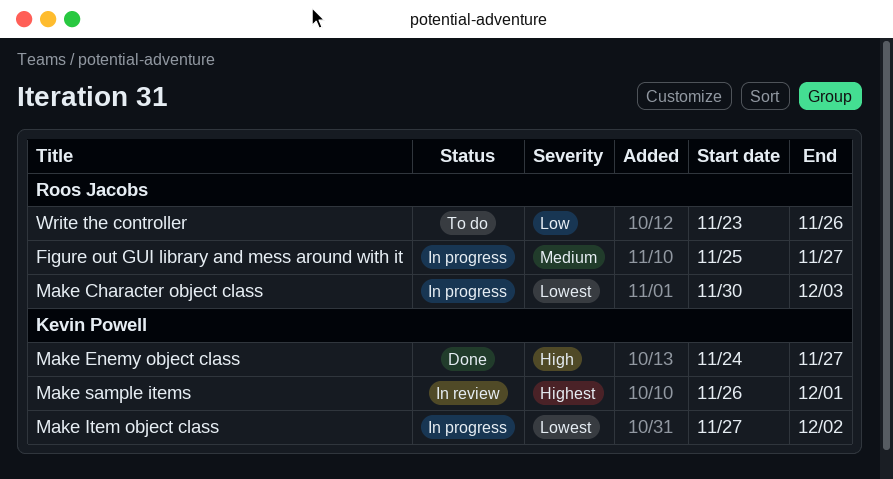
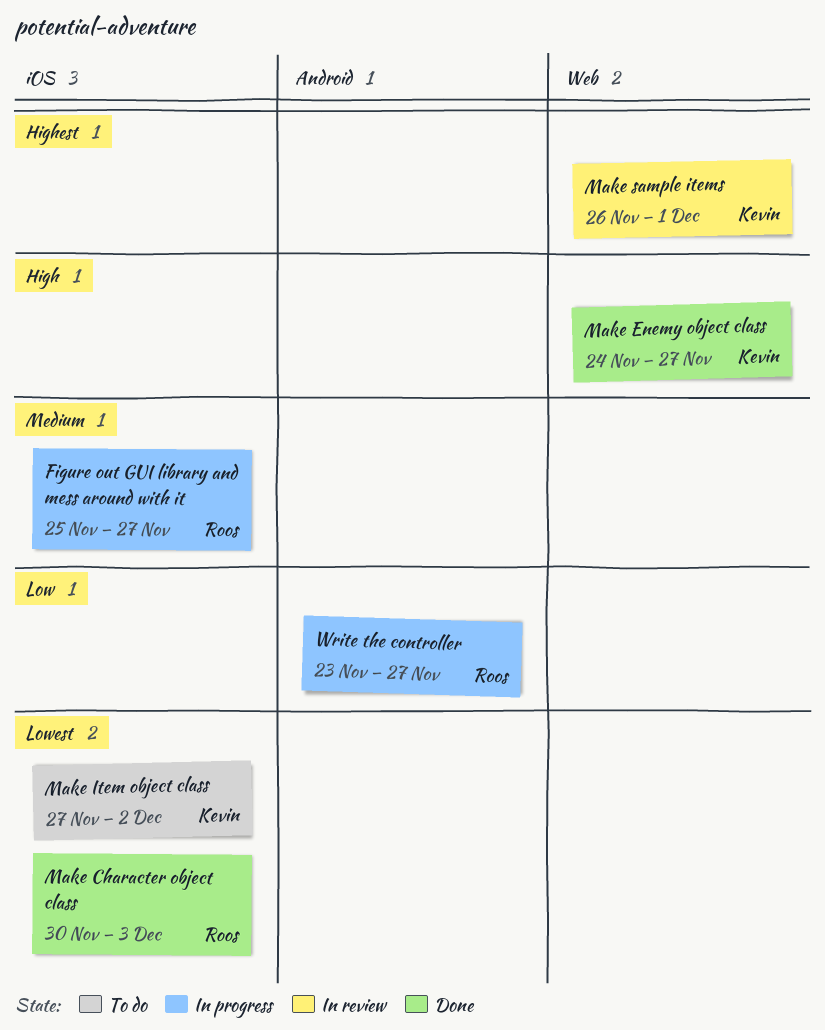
Make Character object class, status: In progress -> Done
Make Item object class, status: In progress -> To do
Write the controller, status: To do -> In progress
Write the controller, due: Nov 26 -> Nov 27

